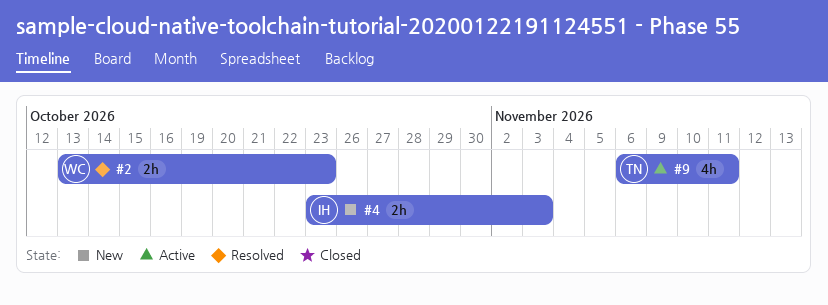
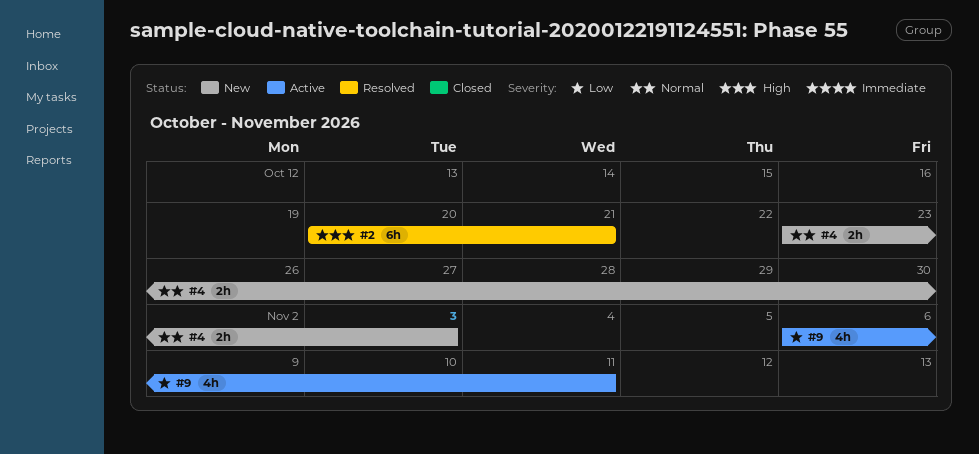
#2, estimate: 2h -> 6h
#2, start: Oct 13 -> Oct 20
#2, due: Oct 23 -> Oct 21

